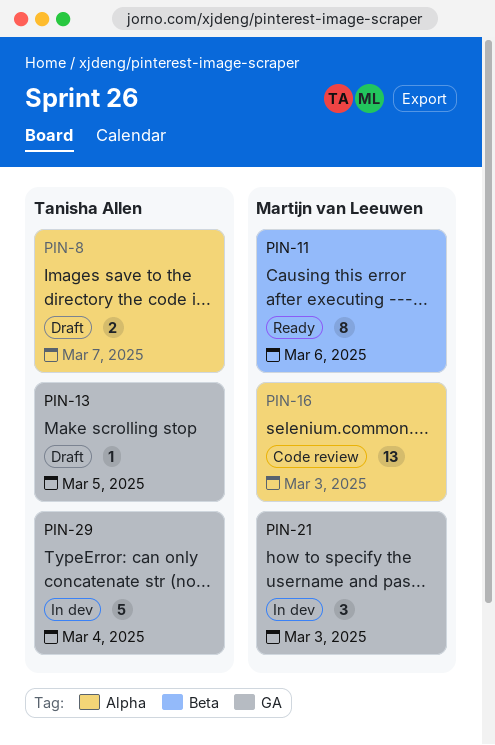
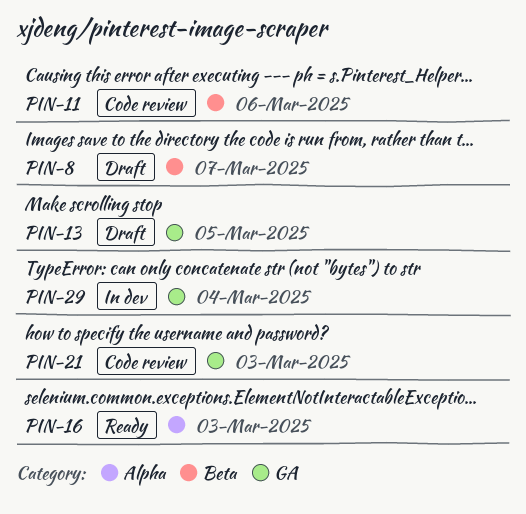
PIN-8, label: Alpha -> Beta
PIN-11, status: Ready -> Code review
PIN-16, status: Code review -> Ready
PIN-21, status: In dev -> Code review

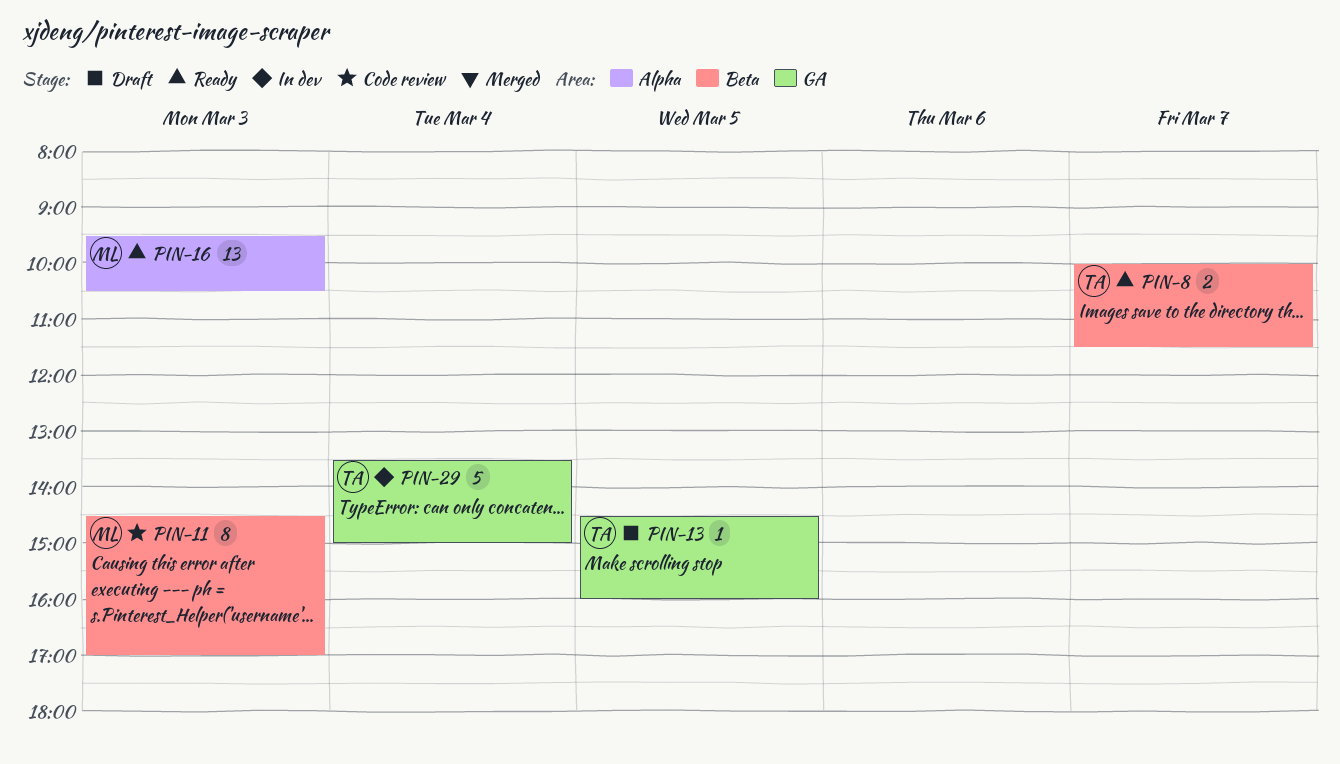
PIN-8, status: Draft -> Ready
PIN-11, day: Mar 6 -> Mar 3
PIN-21: present -> none

